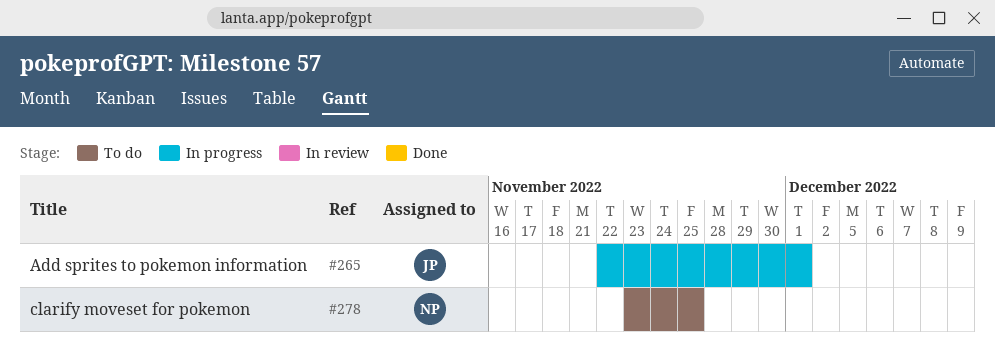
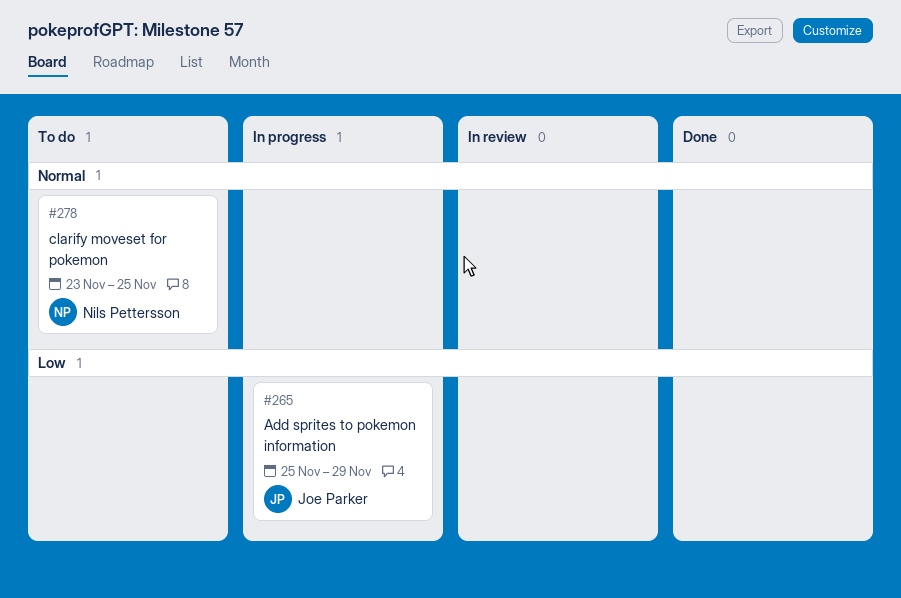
#265, start: Nov 22 -> Nov 25
#265, due: Dec 1 -> Nov 29

